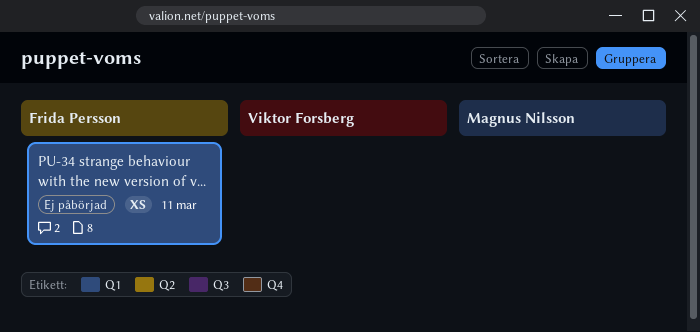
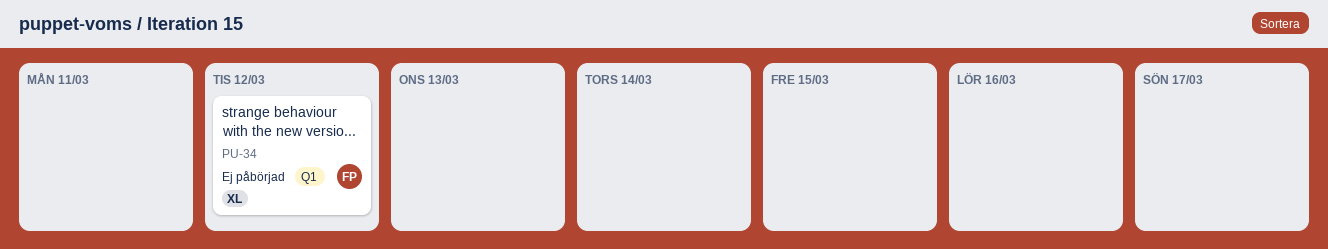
PU-34, estimate: XS -> XL
PU-34, due: Mar 11 -> Mar 12

